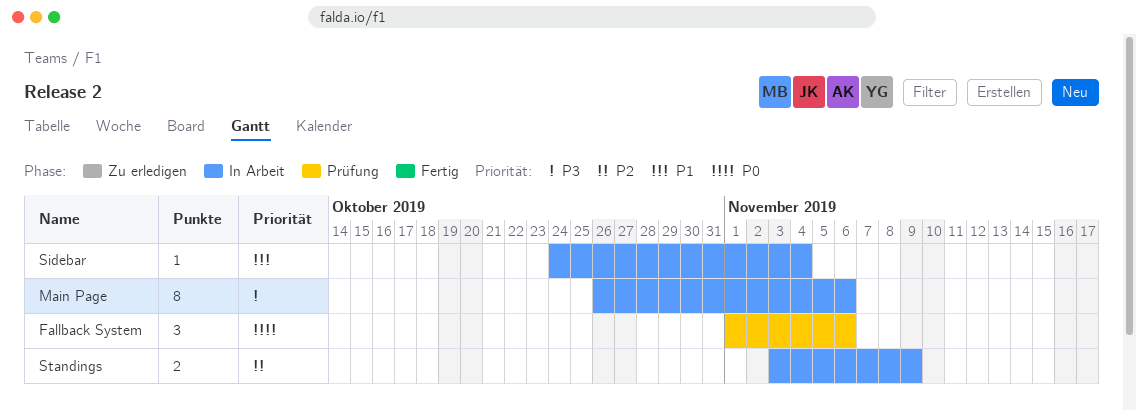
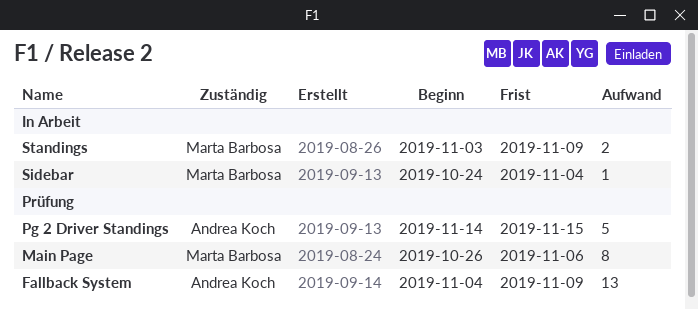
Fallback System, estimate: 3 -> 13
Fallback System, start: Nov 1 -> Nov 4
Fallback System, due: Nov 6 -> Nov 9
Main Page, status: In Arbeit -> Prüfung
Pg 2 Driver Standings: none -> present

